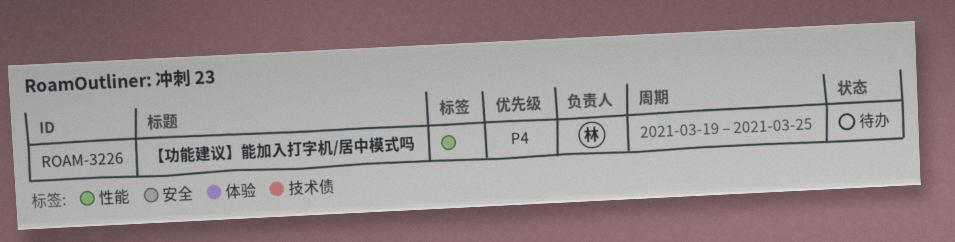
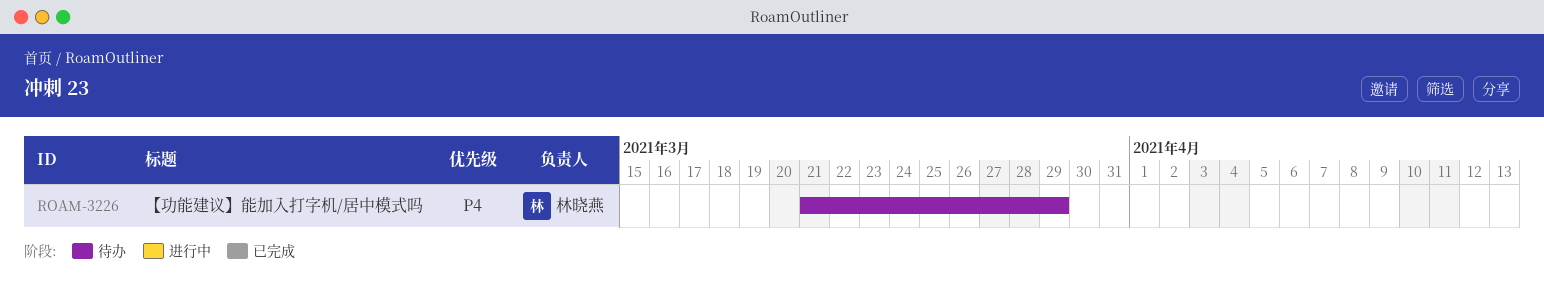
ROAM-3226, start: Mar 19 -> Mar 21
ROAM-3226, due: Mar 25 -> Mar 29

